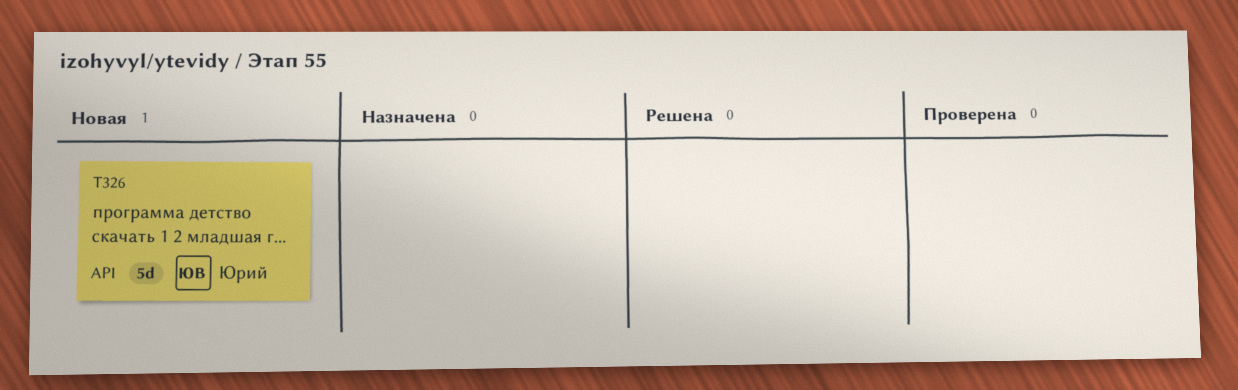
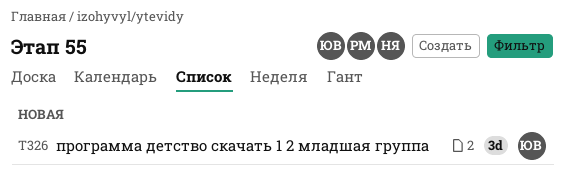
T326, estimate: 5d -> 3d

